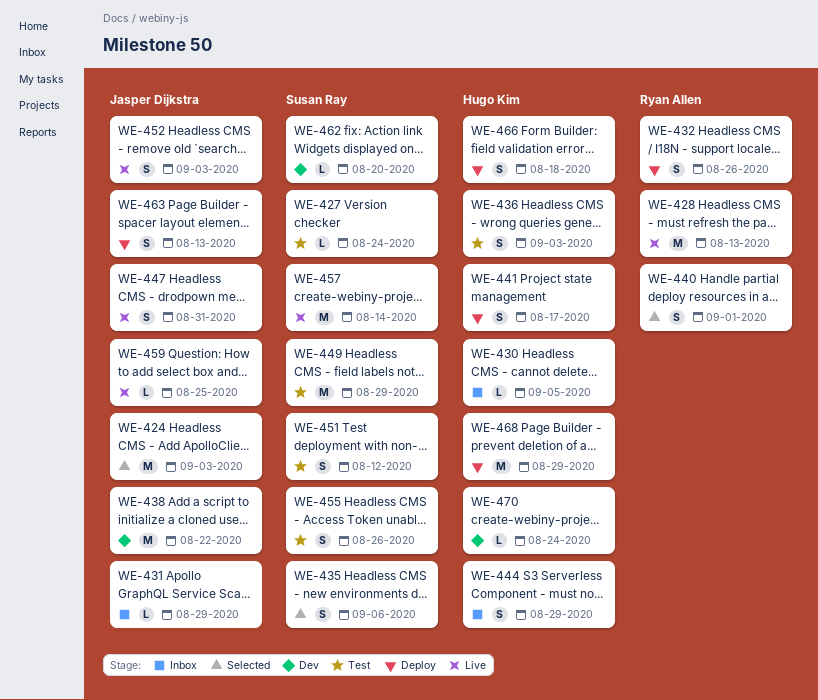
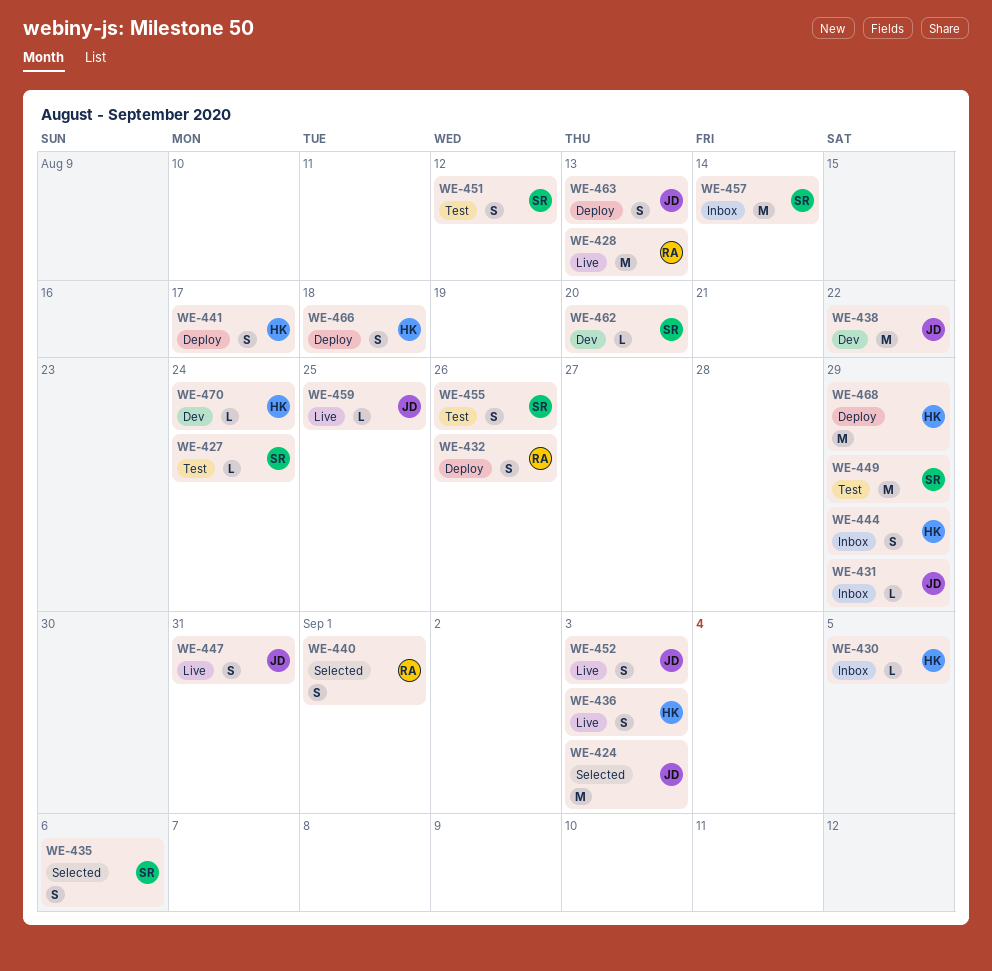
WE-436, status: Test -> Live
WE-457, status: Live -> Inbox

